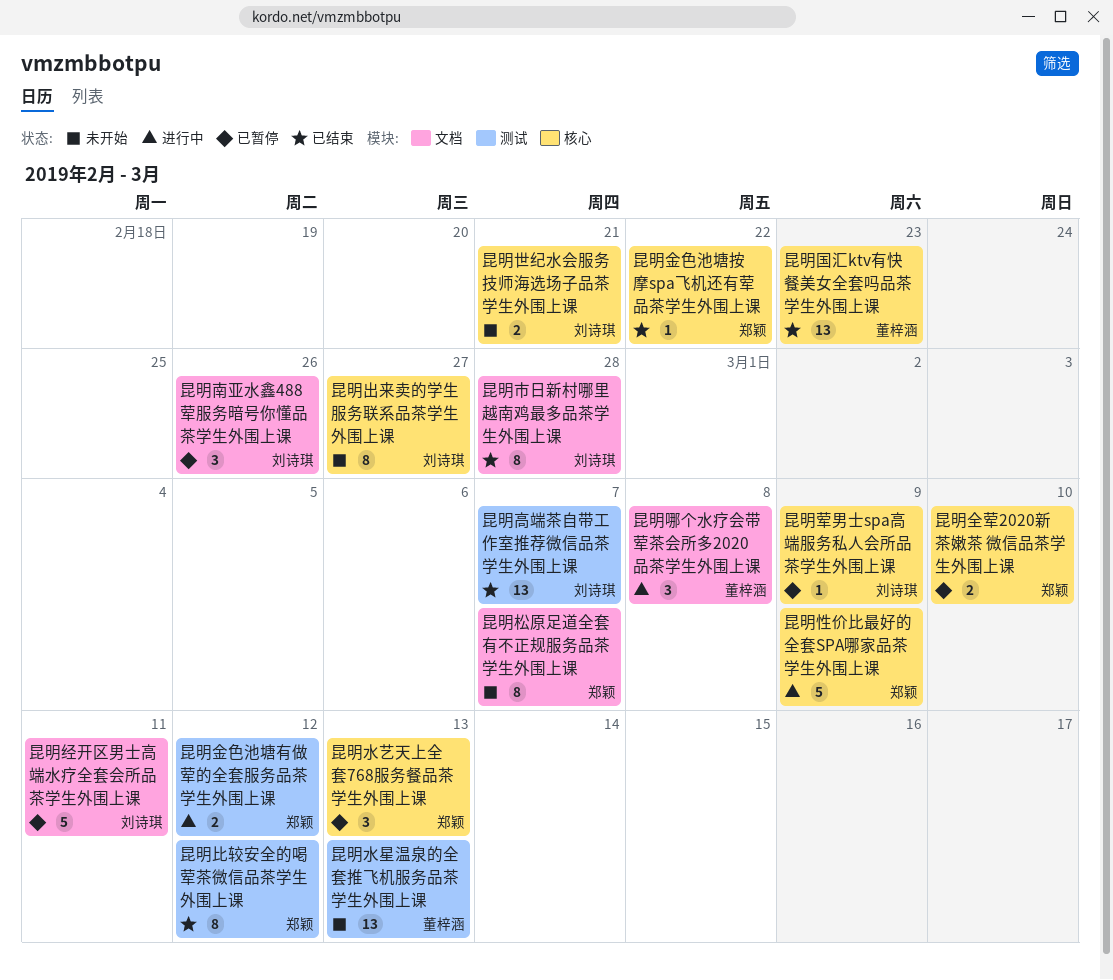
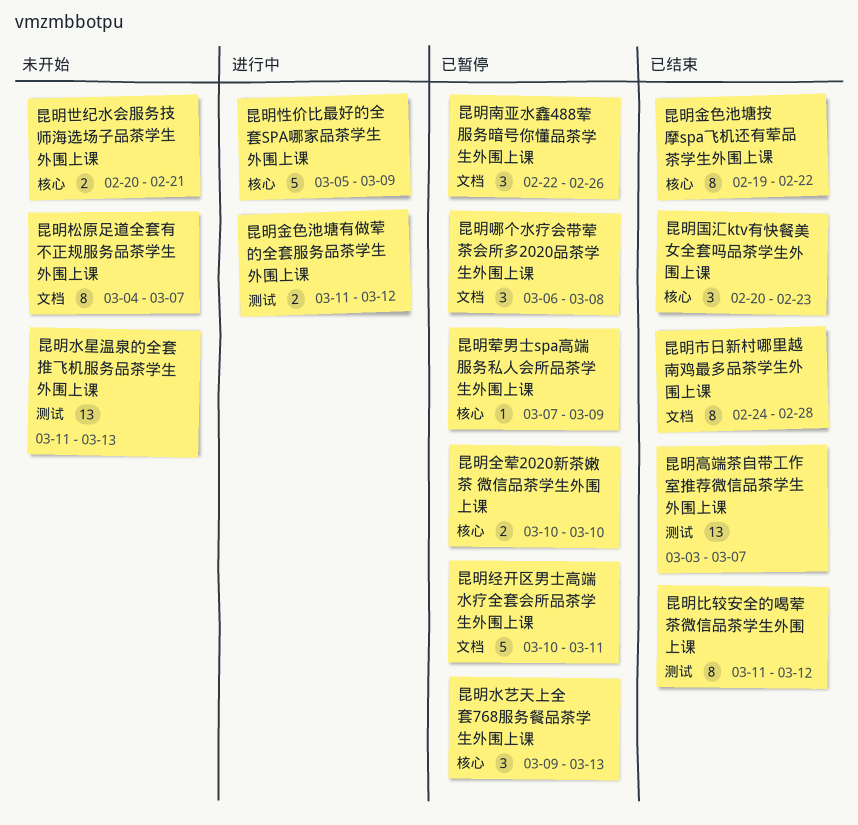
昆明出来卖的学生服务联系品茶学生外围上课: present -> none
昆明哪个水疗会带荤茶会所多2020品茶学生外围上课, status: 进行中 -> 已暂停
昆明国汇ktv有快餐美女全套吗品茶学生外围上课, estimate: 13 -> 3
昆明金色池塘按摩spa飞机还有荤品茶学生外围上课, estimate: 1 -> 8

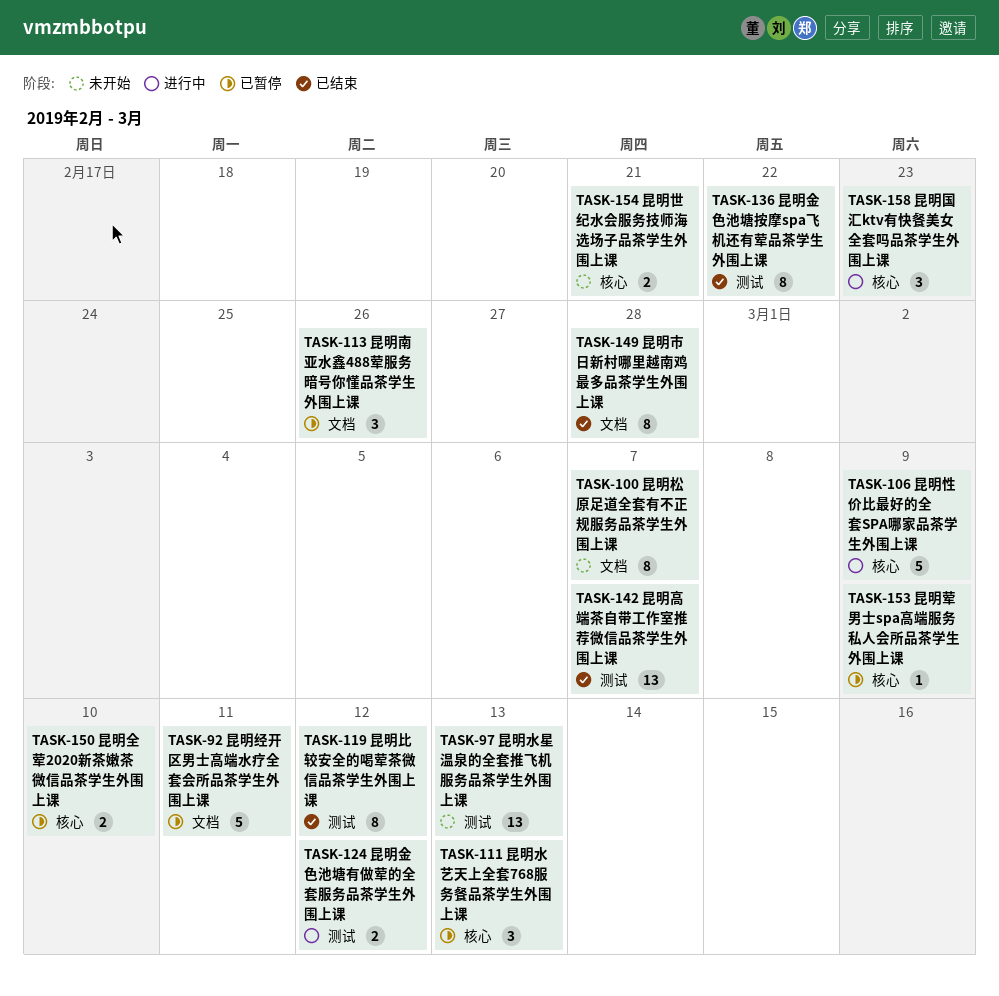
昆明哪个水疗会带荤茶会所多2020品茶学生外围上课: present -> none
昆明国汇ktv有快餐美女全套吗品茶学生外围上课, status: 已结束 -> 进行中
昆明金色池塘按摩spa飞机还有荤品茶学生外围上课, label: 核心 -> 测试

